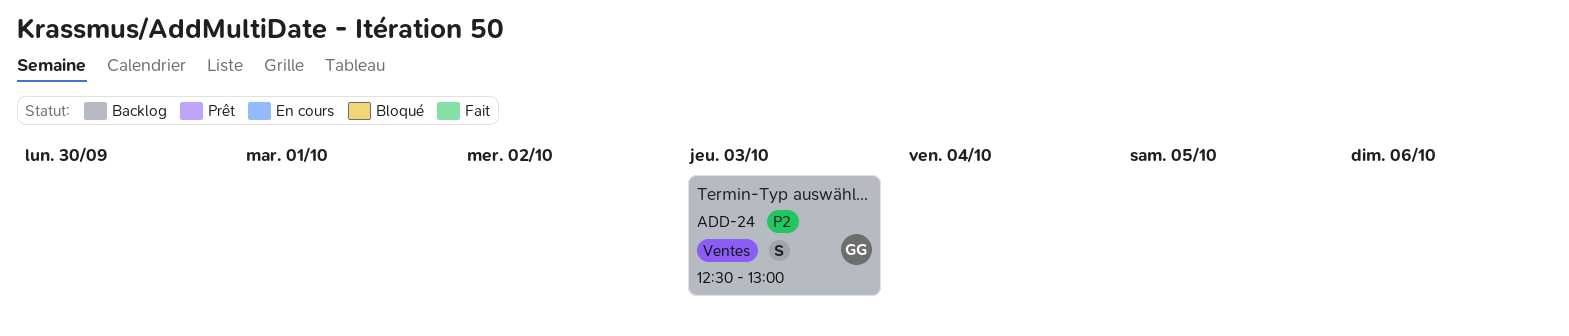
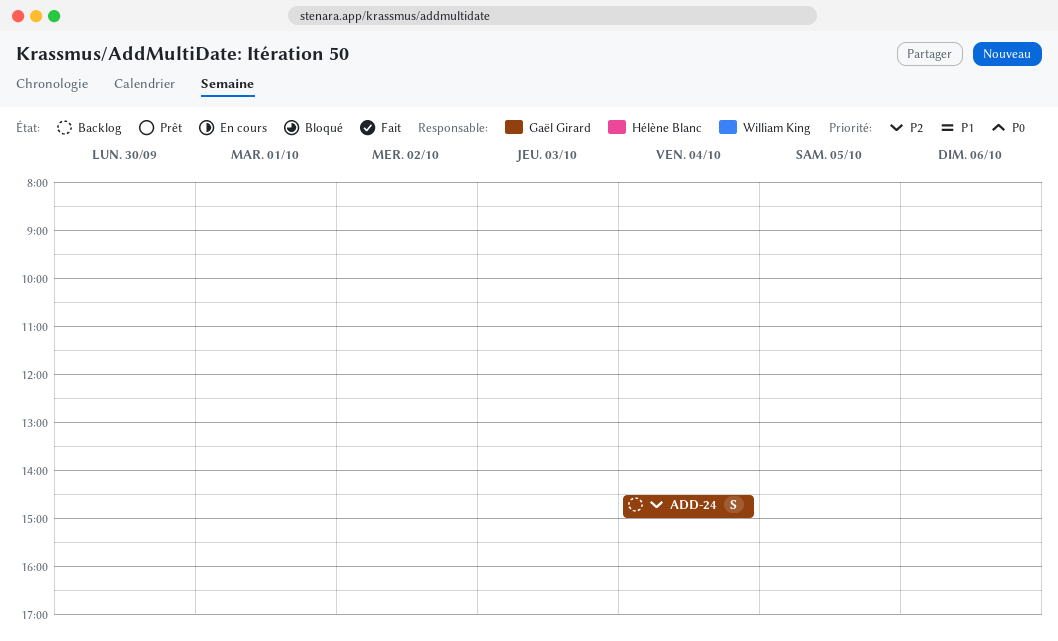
ADD-24, day: Oct 3 -> Oct 4
ADD-24, begins: 12:30 -> 14:30
ADD-24, ends: 13:00 -> 15:00

